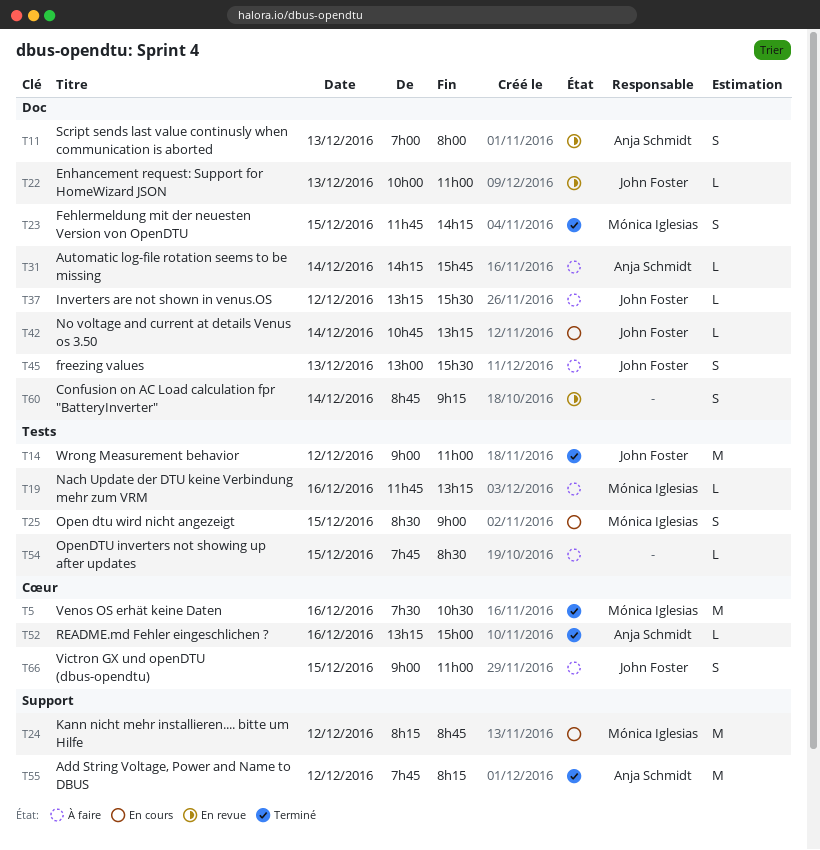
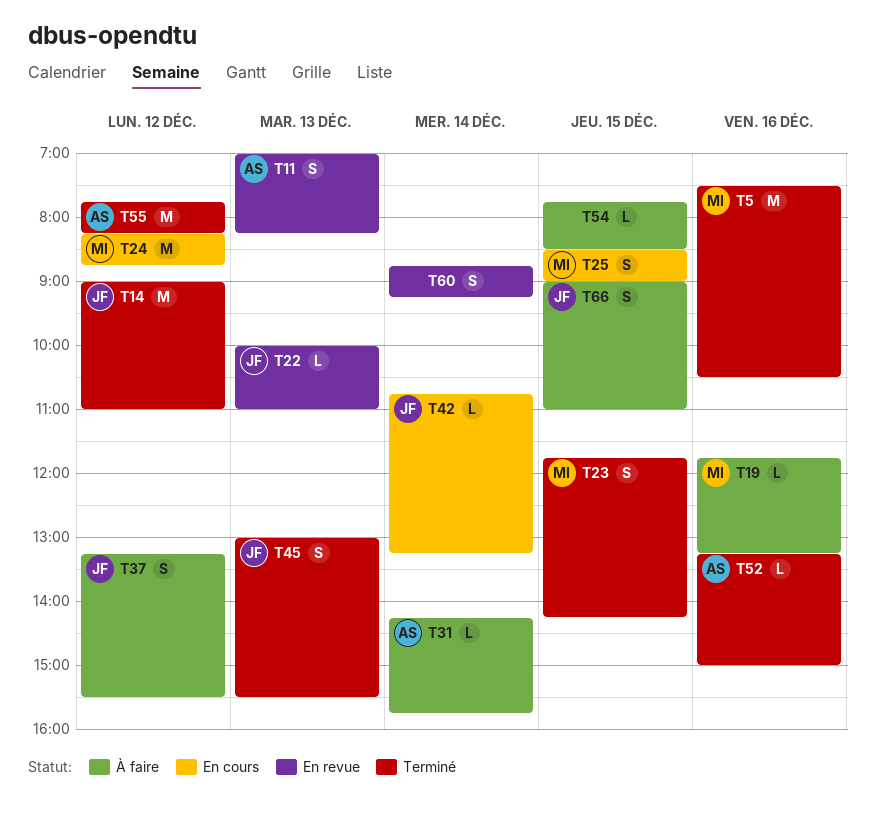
T11, ends: 08:00 -> 08:15
T37, estimate: L -> S
T45, status: À faire -> Terminé

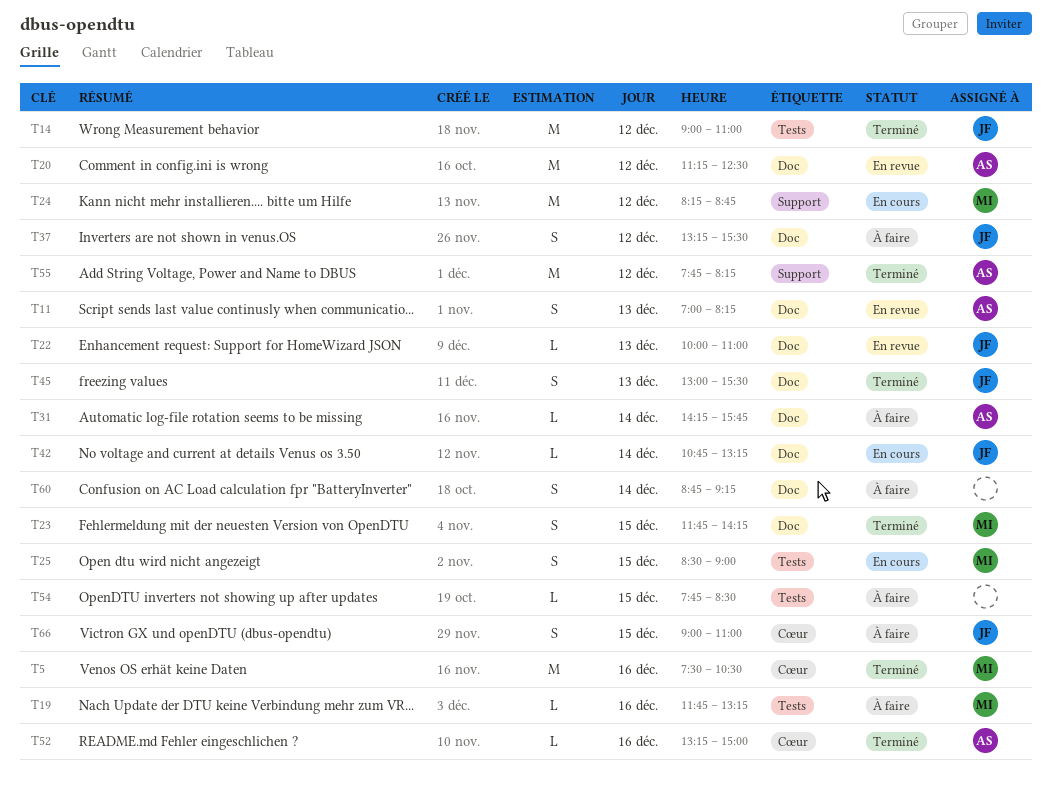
T20: none -> present
T60, status: En revue -> À faire

